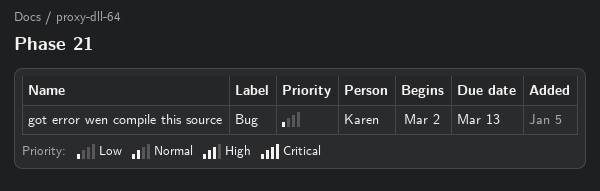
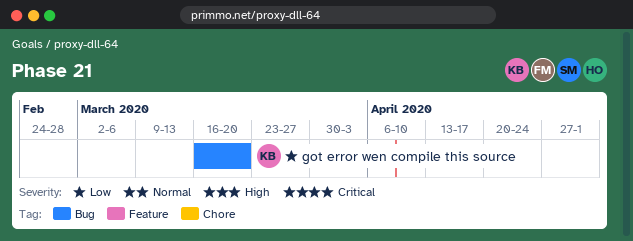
got error wen compile this source, start: Mar 2 -> Mar 16
got error wen compile this source, due: Mar 13 -> Mar 20

